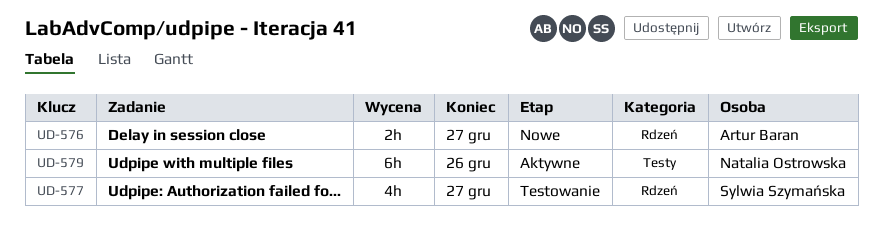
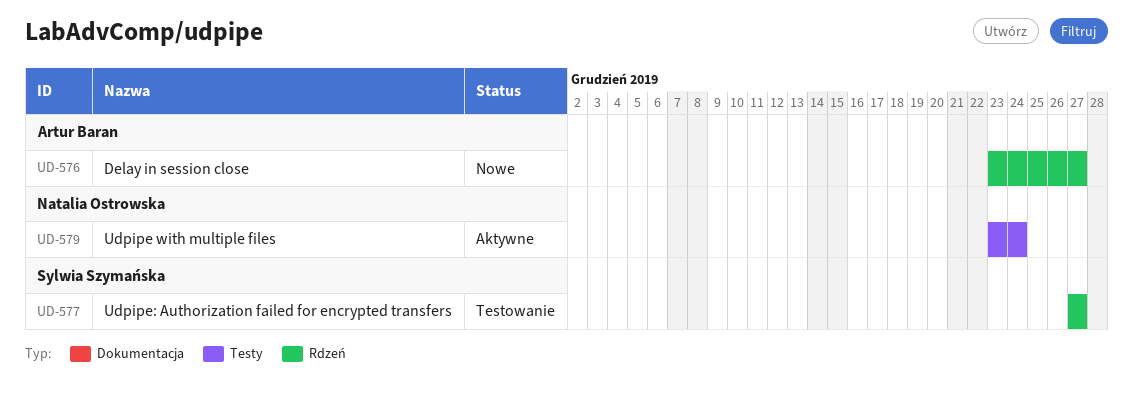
UD-579, due: Dec 26 -> Dec 24

